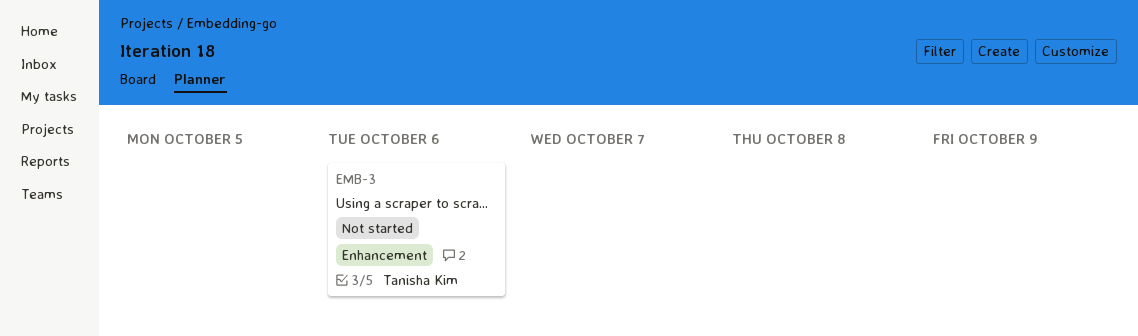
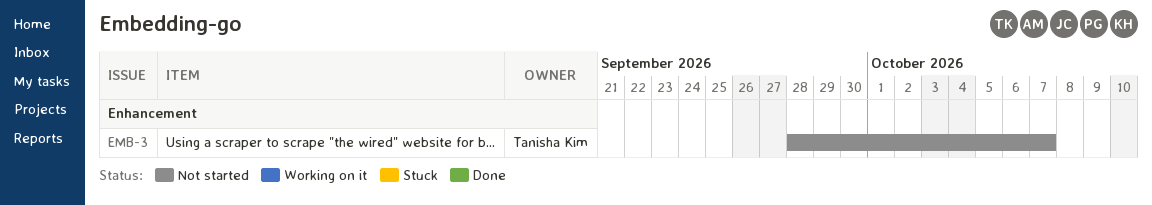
EMB-3, due: Oct 6 -> Oct 7

